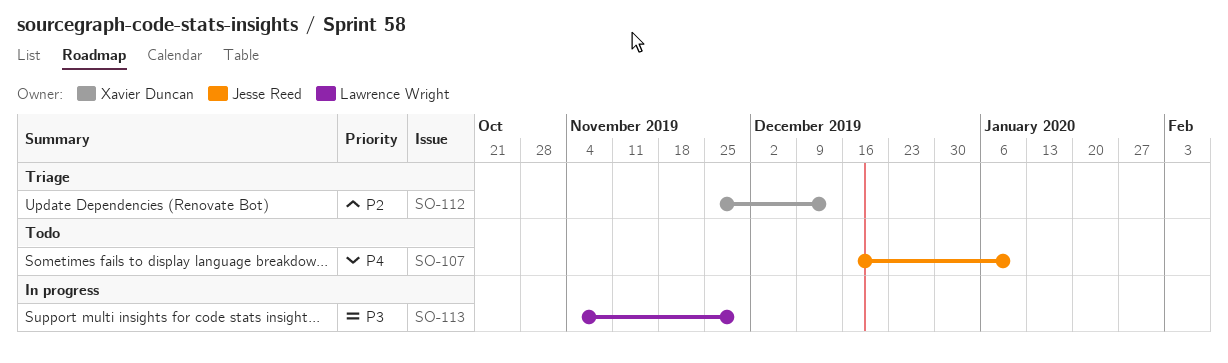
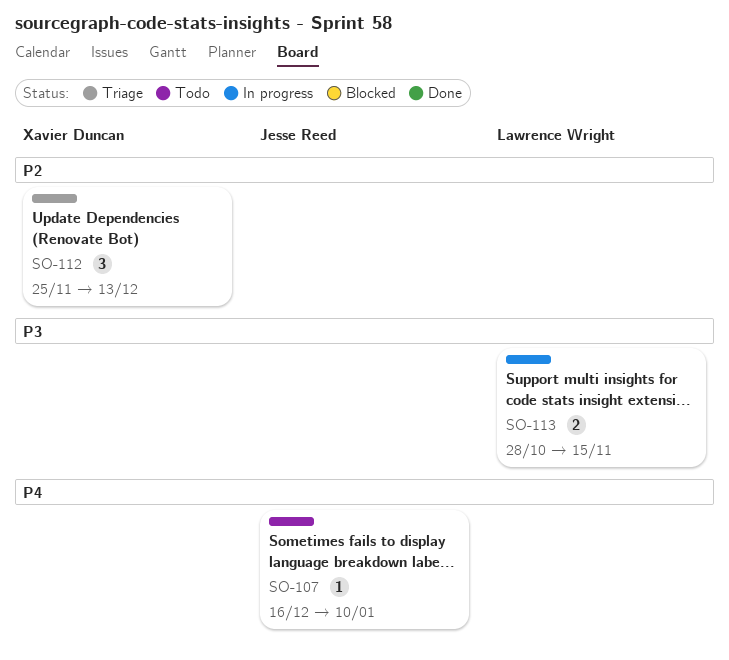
SO-113, start: Nov 4 -> Oct 28
SO-113, due: Nov 29 -> Nov 15

